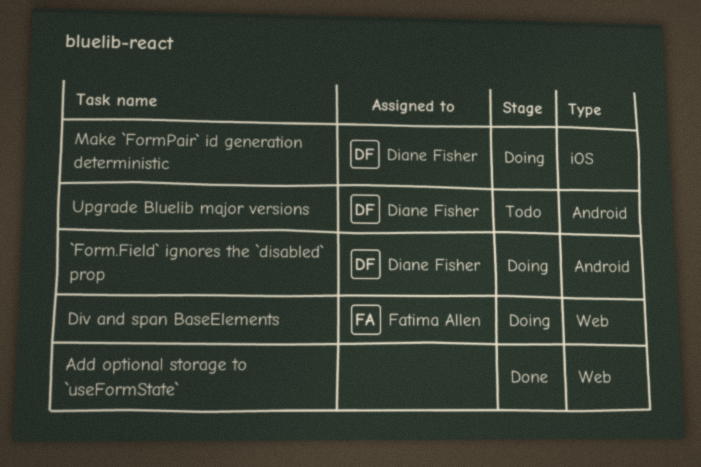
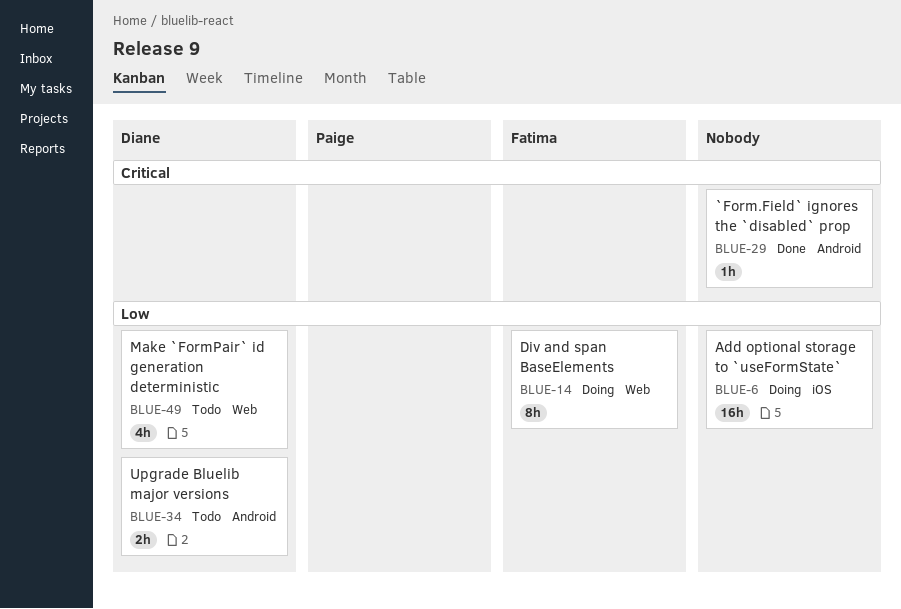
`Form.Field` ignores the `disabled` prop, status: Doing -> Done
`Form.Field` ignores the `disabled` prop, owner: Diane Fisher -> none
Add optional storage to `useFormState`, status: Done -> Doing
Add optional storage to `useFormState`, label: Web -> iOS
Make `FormPair` id generation deterministic, status: Doing -> Todo
Make `FormPair` id generation deterministic, label: iOS -> Web

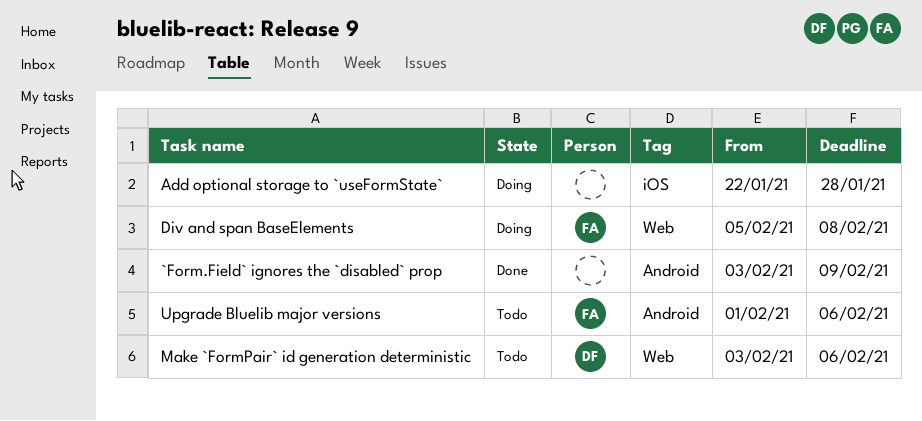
Upgrade Bluelib major versions, owner: Diane -> Fatima

